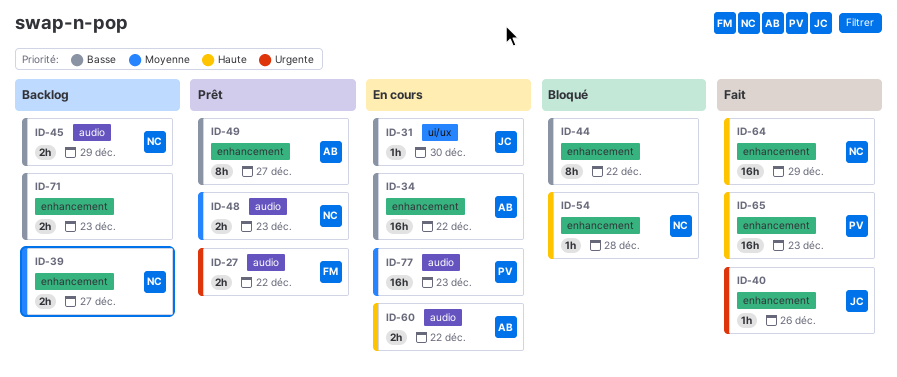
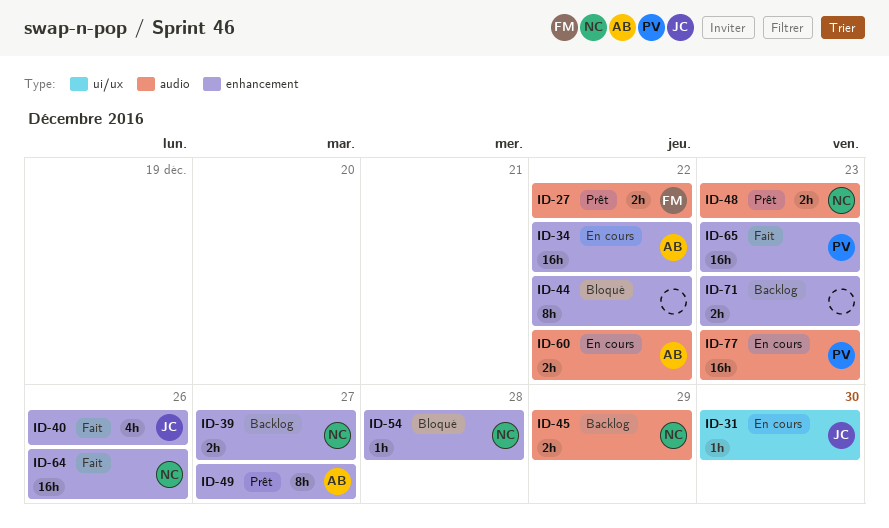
ID-40, estimate: 1h -> 4h
ID-64, due: Dec 29 -> Dec 26

